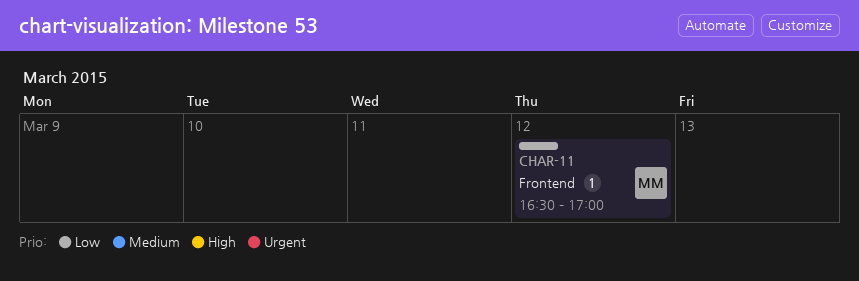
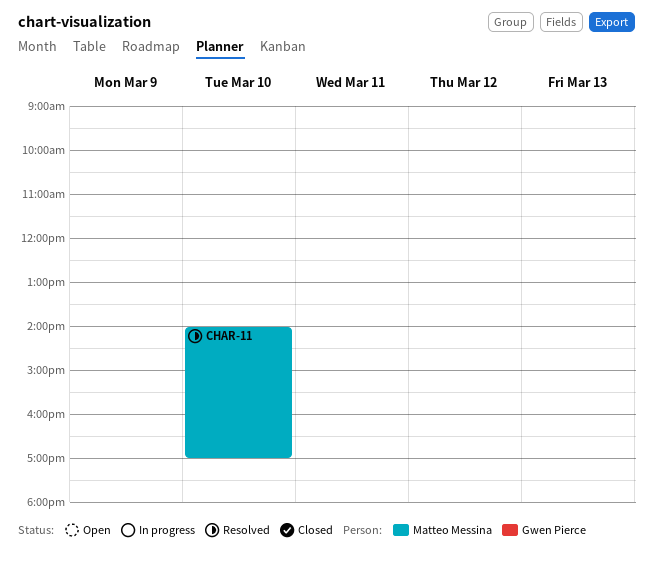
CHAR-11, day: Mar 12 -> Mar 10
CHAR-11, begins: 16:30 -> 14:00

